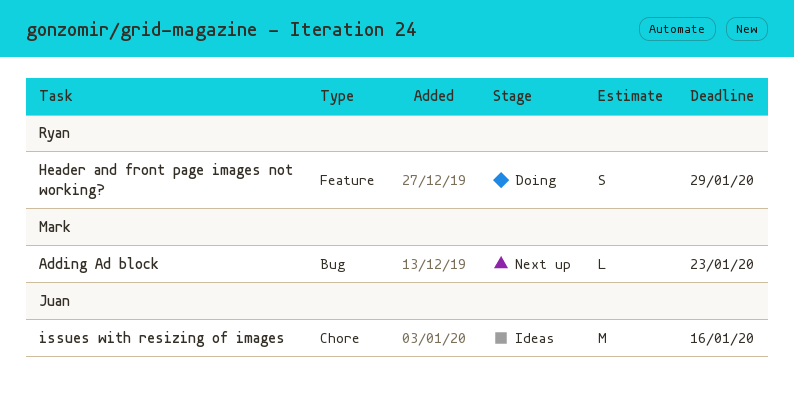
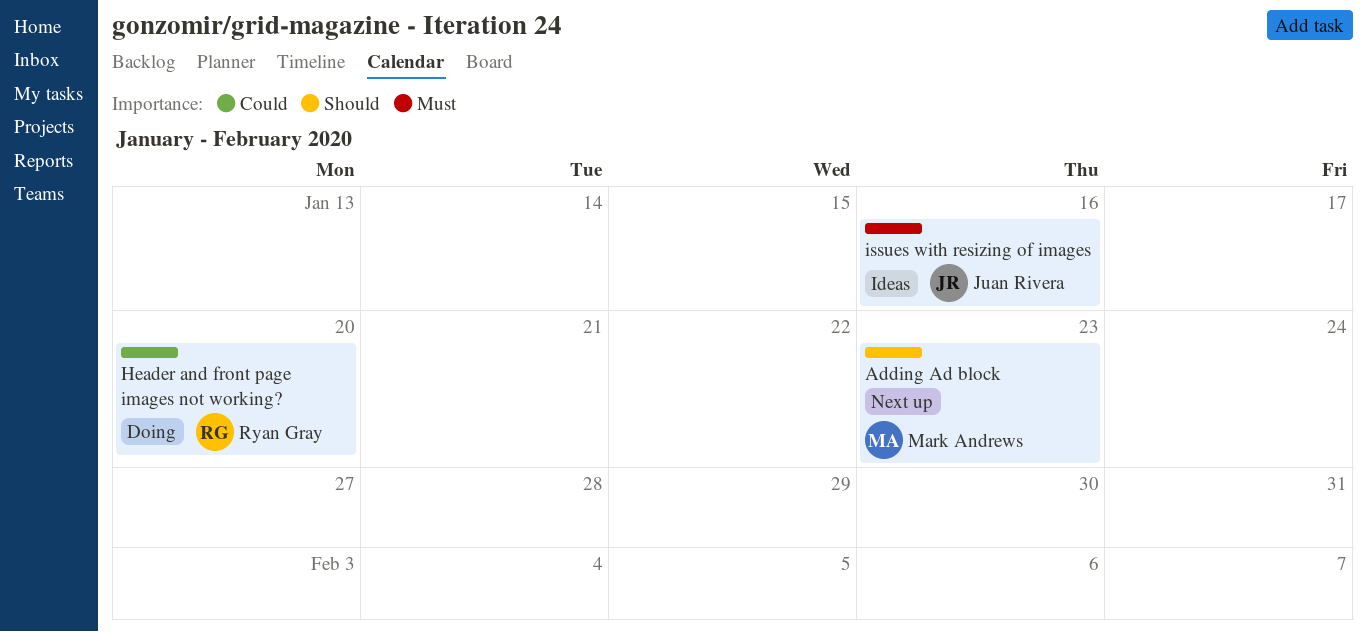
Header and front page images not working?, due: Jan 29 -> Jan 20

